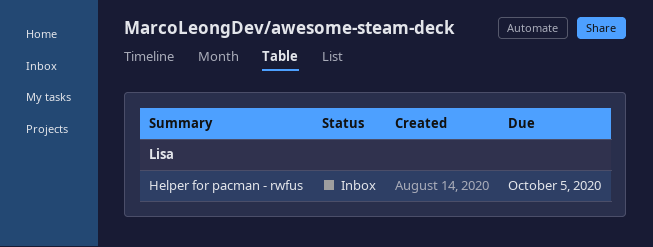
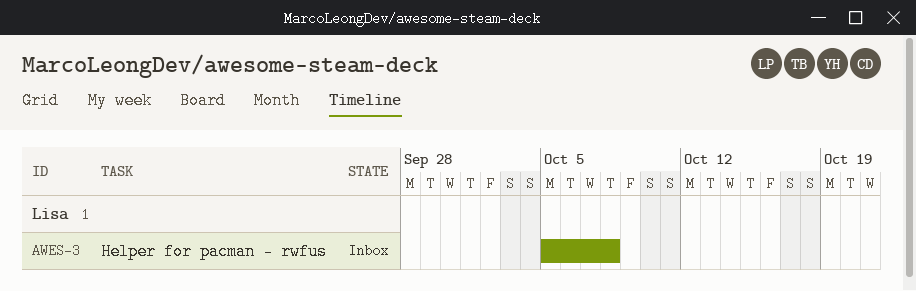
Helper for pacman - rwfus, due: Oct 5 -> Oct 8

